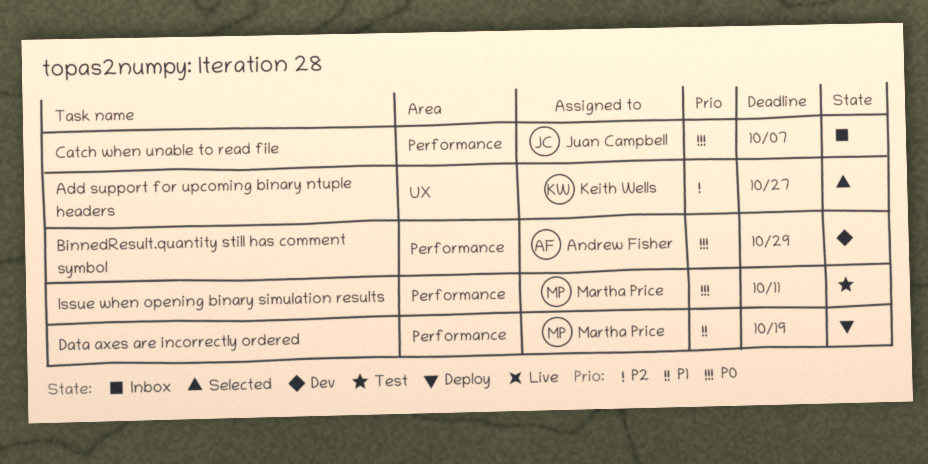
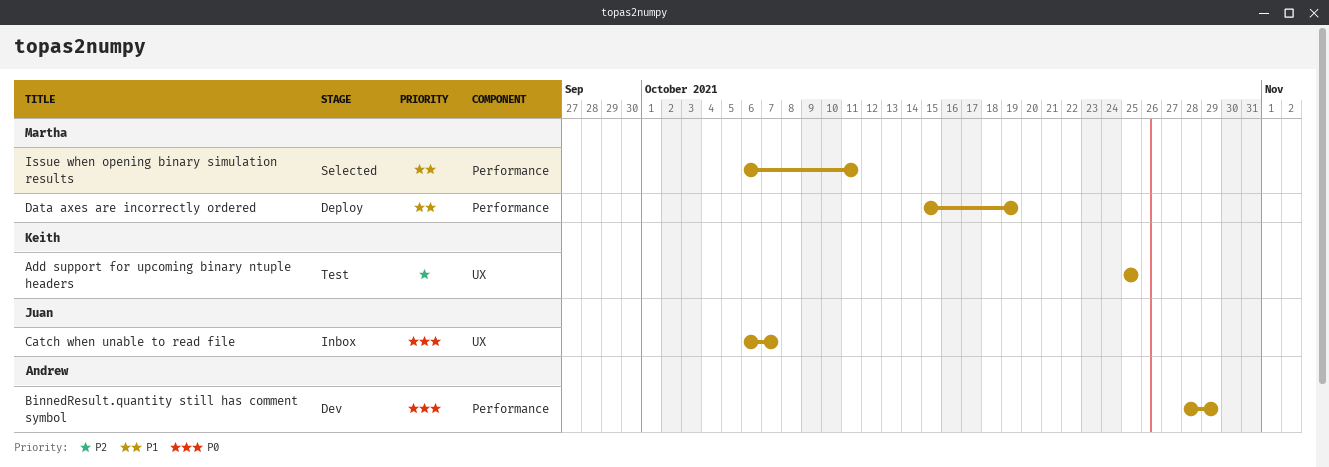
Add support for upcoming binary ntuple headers, status: Selected -> Test
Add support for upcoming binary ntuple headers, due: Oct 27 -> Oct 25
Catch when unable to read file, label: Performance -> UX
Issue when opening binary simulation results, status: Test -> Selected
Issue when opening binary simulation results, priority: P0 -> P1

